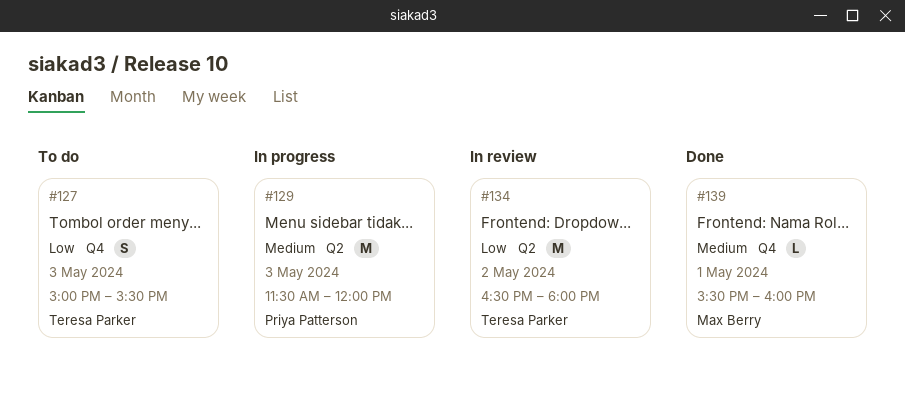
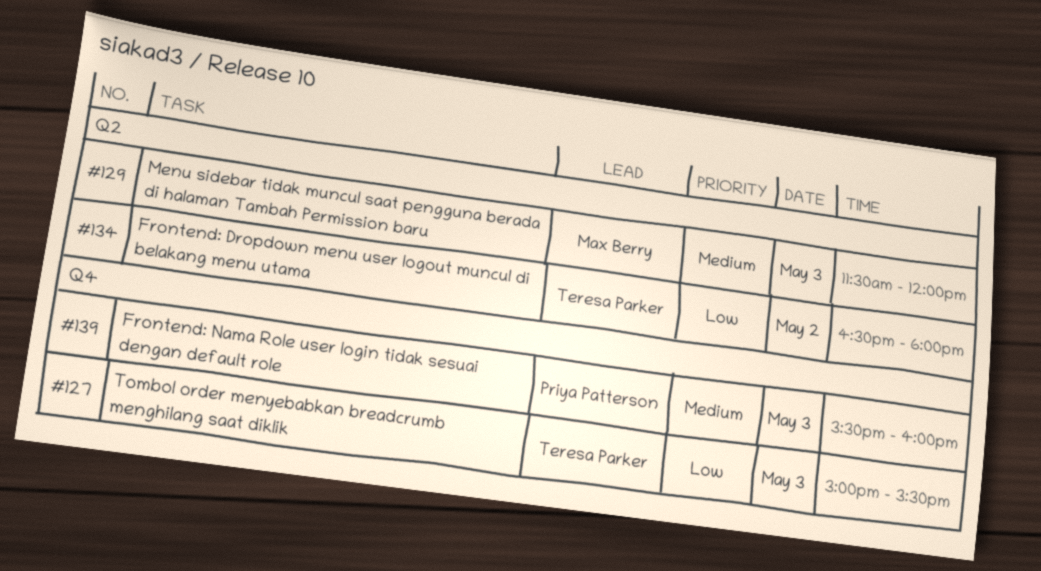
#129, owner: Priya Patterson -> Max Berry
#139, owner: Max Berry -> Priya Patterson
#139, day: May 1 -> May 3

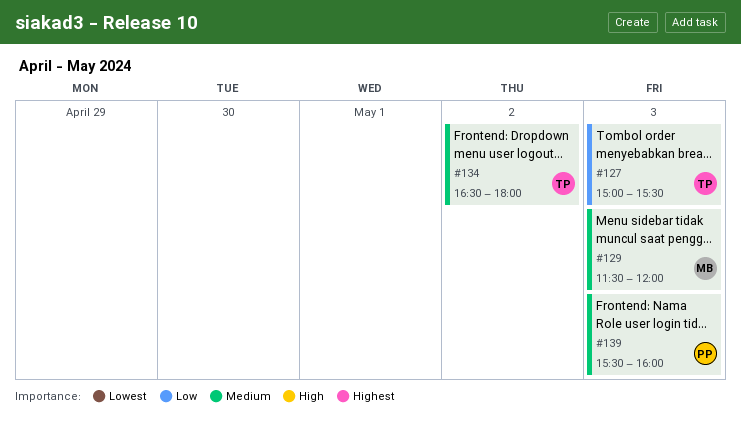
#134, priority: Low -> Medium

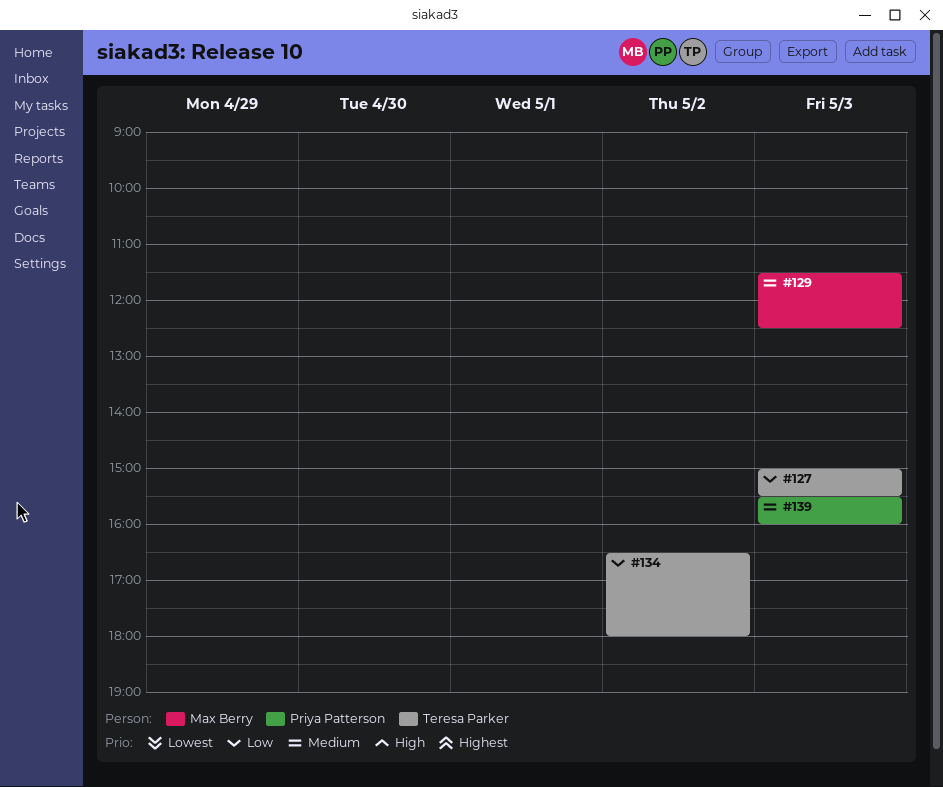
#129, ends: 12:00 -> 12:30
#134, priority: Medium -> Low

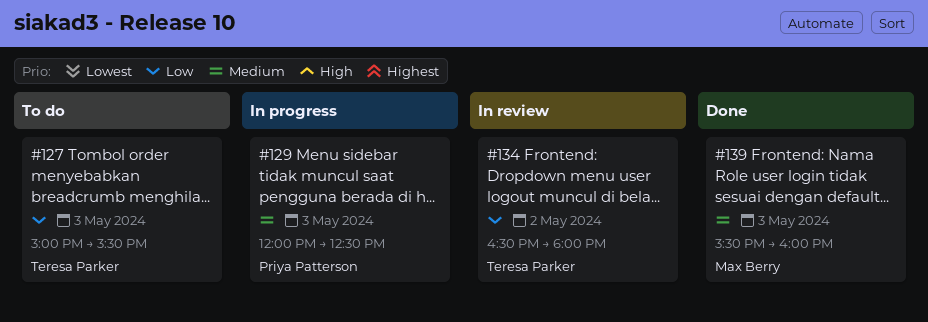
#129, owner: Max Berry -> Priya Patterson
#129, begins: 11:30 -> 12:00
#139, owner: Priya Patterson -> Max Berry

